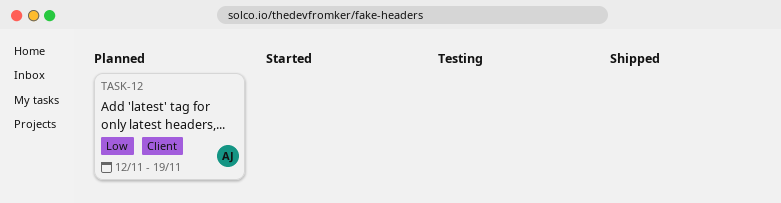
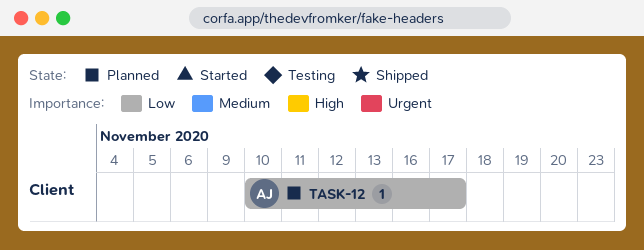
TASK-12, start: Nov 12 -> Nov 10
TASK-12, due: Nov 19 -> Nov 17

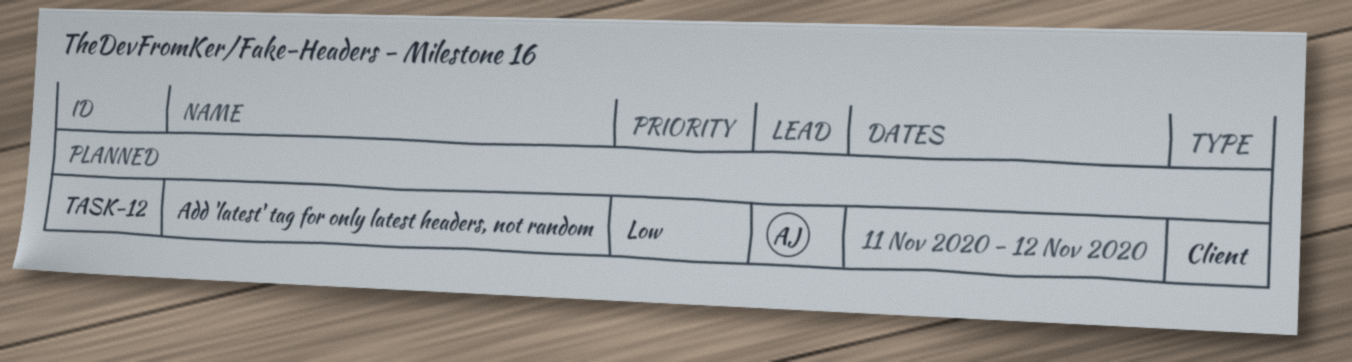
TASK-12, start: Nov 10 -> Nov 11
TASK-12, due: Nov 17 -> Nov 12

